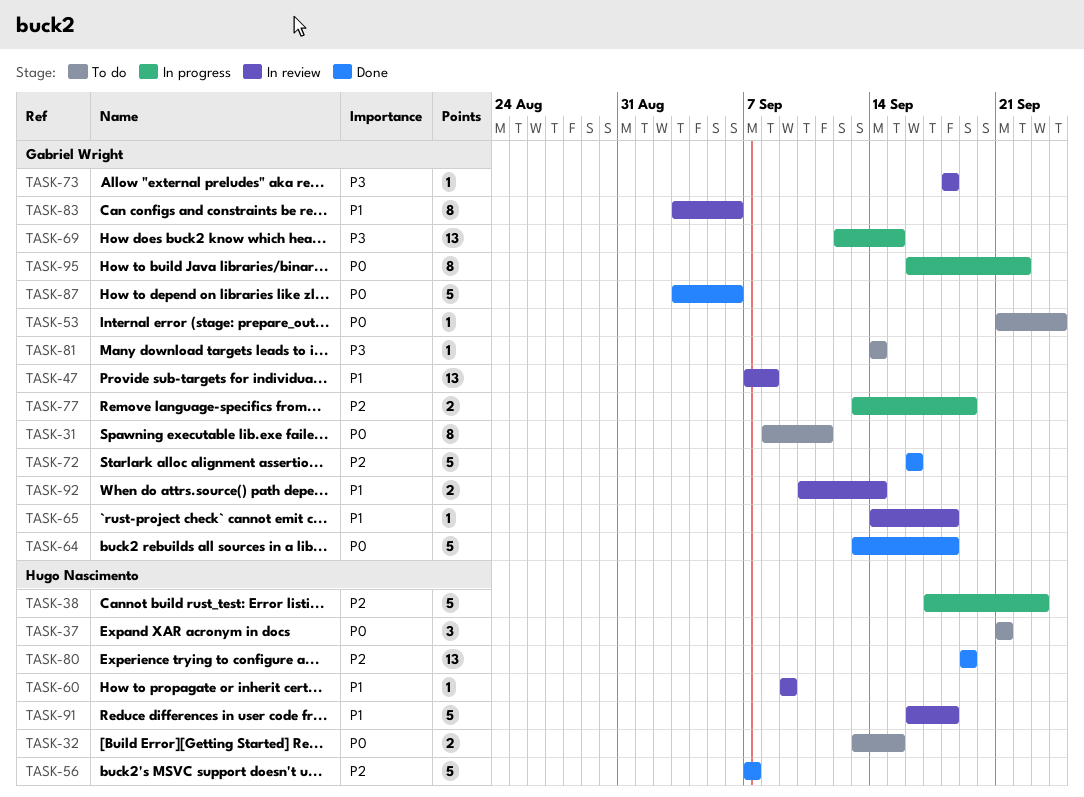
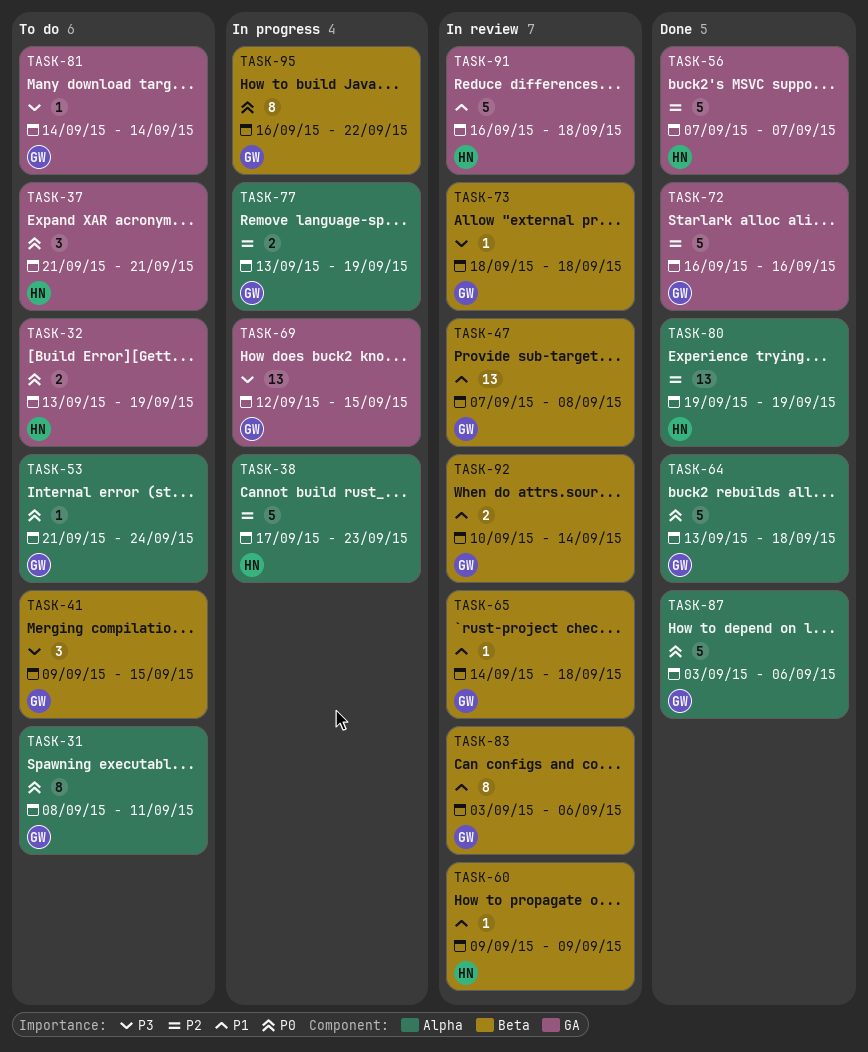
TASK-32, due: Sep 15 -> Sep 19
TASK-41: none -> present

